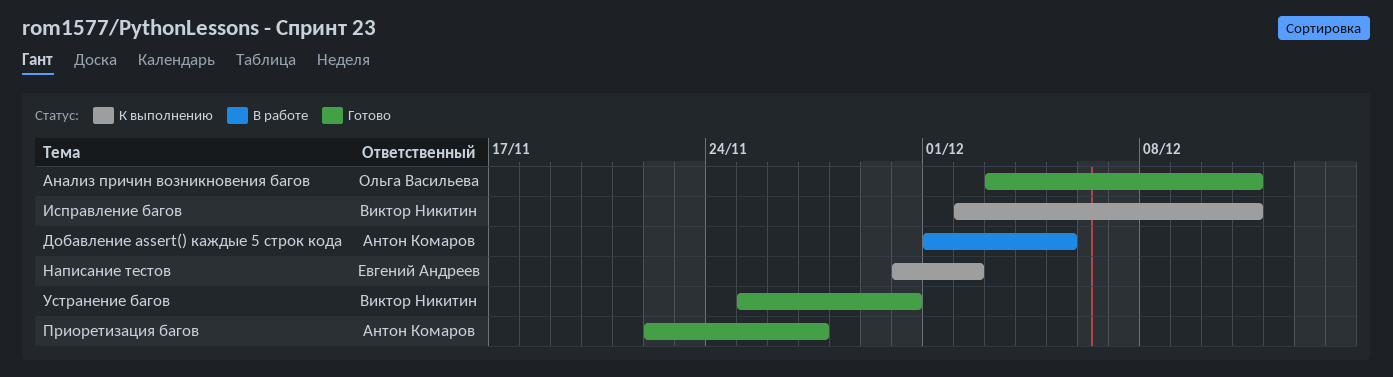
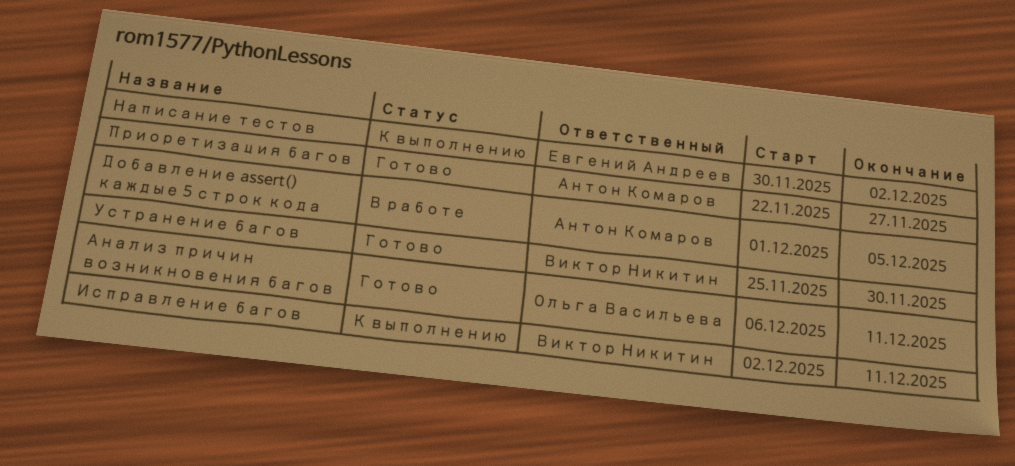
Анализ причин возникновения багов, start: Dec 3 -> Dec 6

